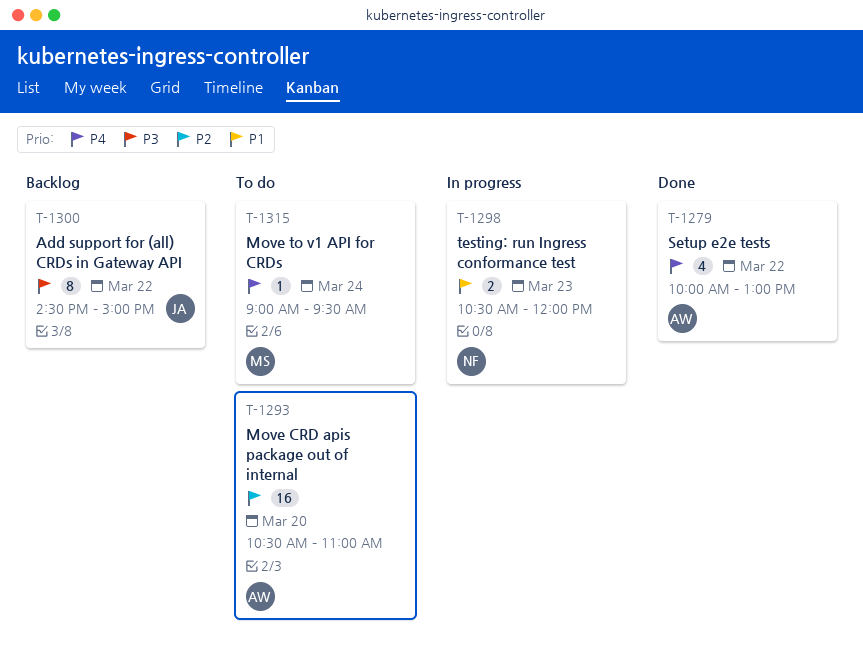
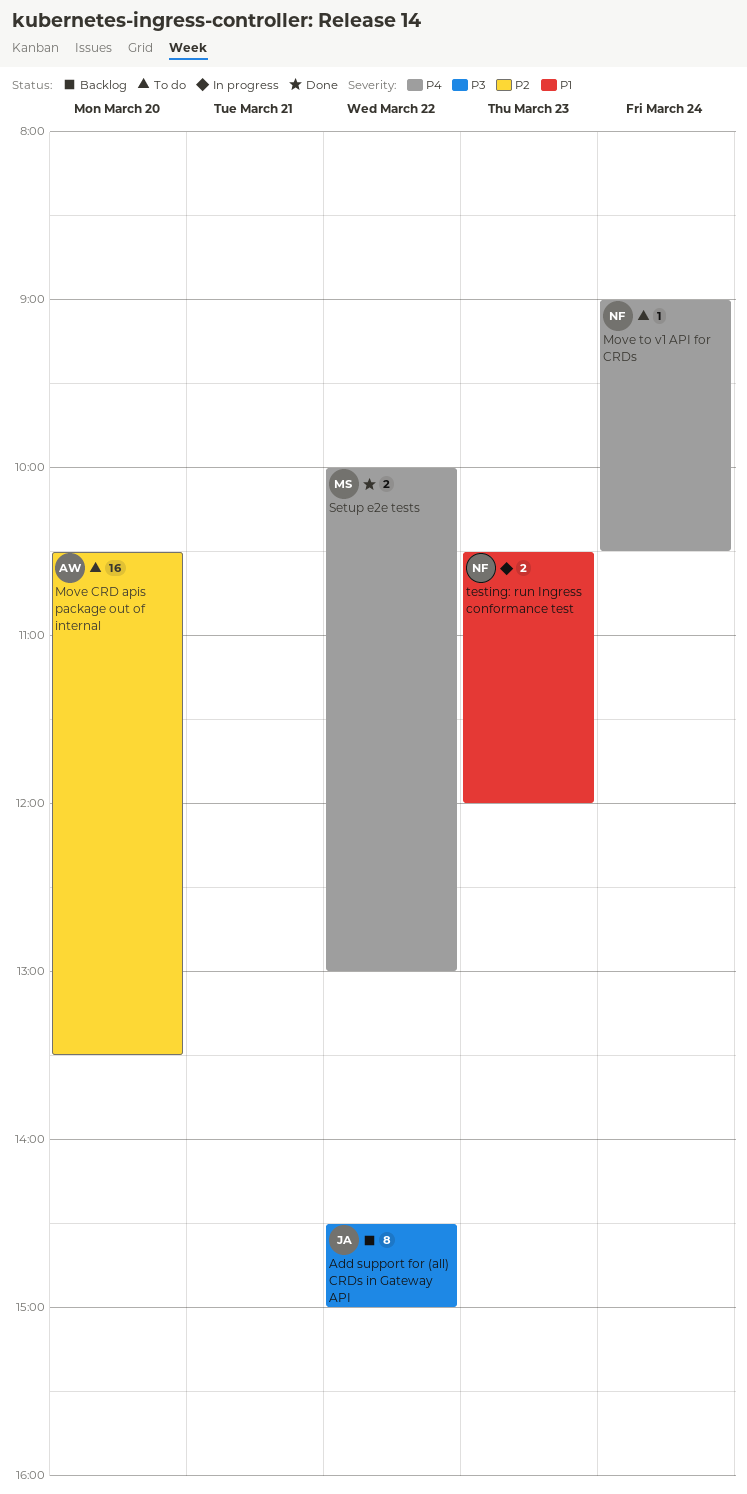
Move CRD apis package out of internal, ends: 11:00 -> 13:30
Move to v1 API for CRDs, owner: MS -> NF
Move to v1 API for CRDs, ends: 09:30 -> 10:30
Setup e2e tests, owner: AW -> MS
Setup e2e tests, estimate: 4 -> 2

